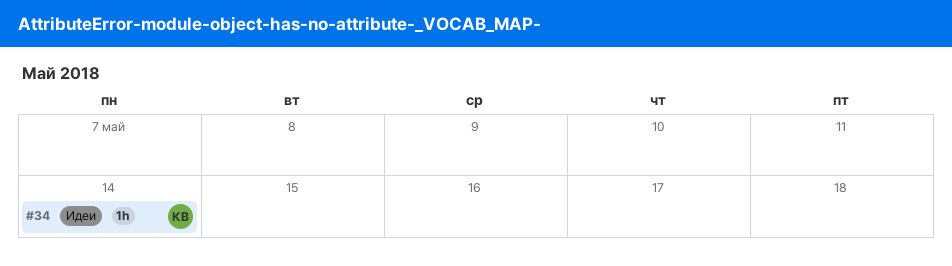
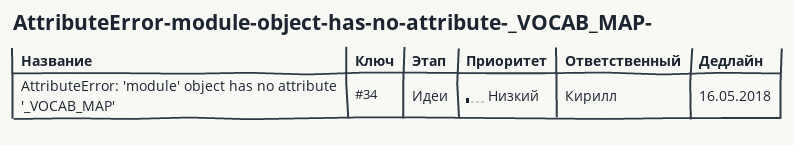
#34, due: May 14 -> May 16

